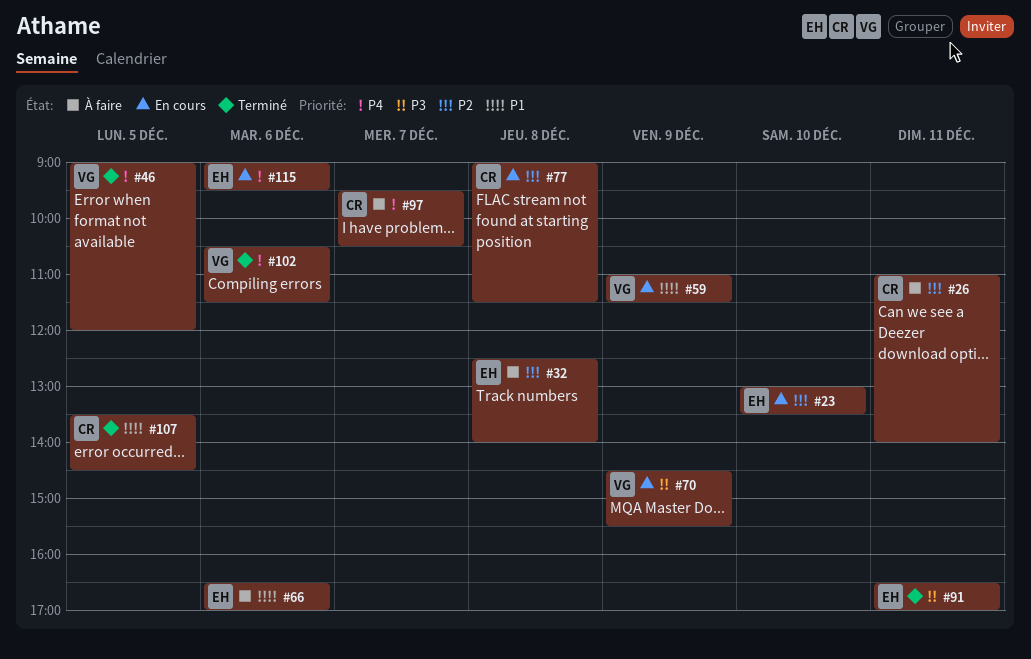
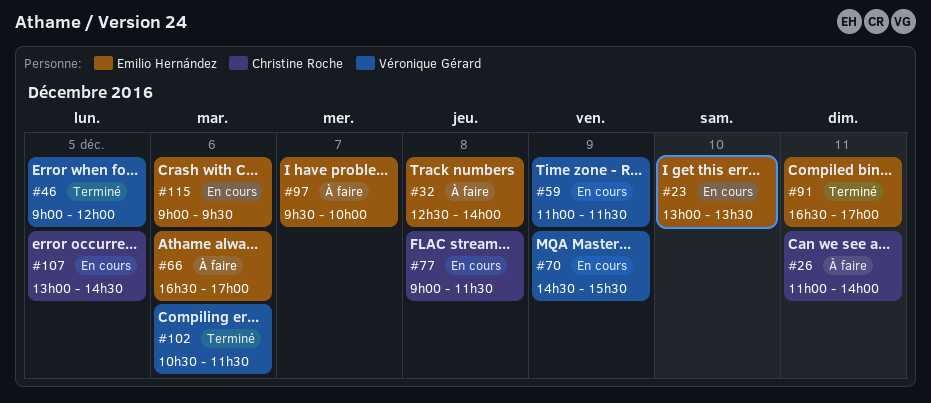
#97, owner: Christine Roche -> Emilio Hernández
#97, ends: 10:30 -> 10:00
#107, status: Terminé -> En cours
#107, begins: 13:30 -> 13:00

